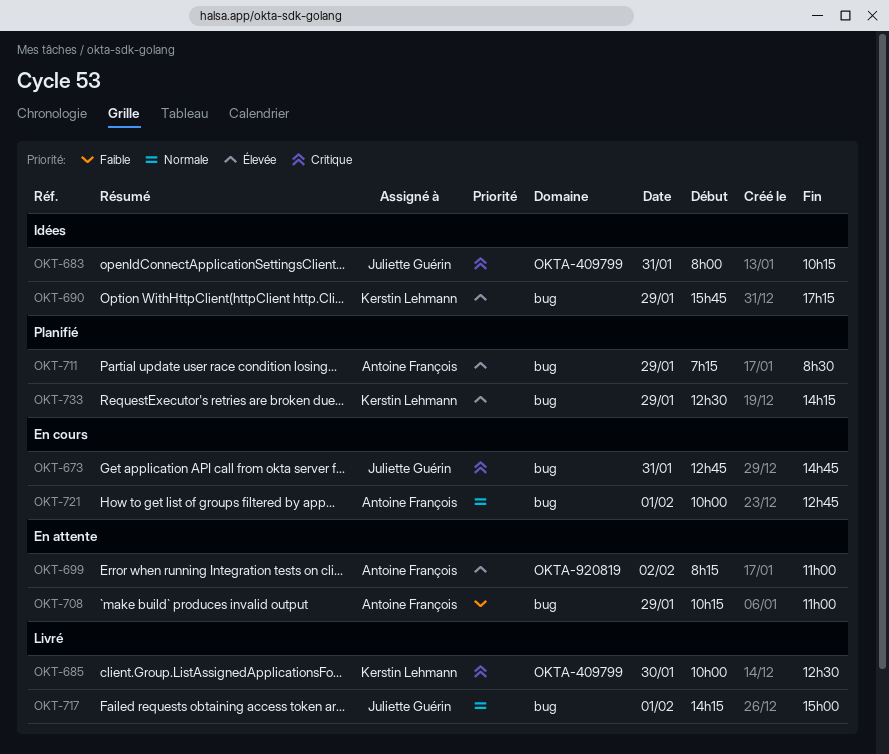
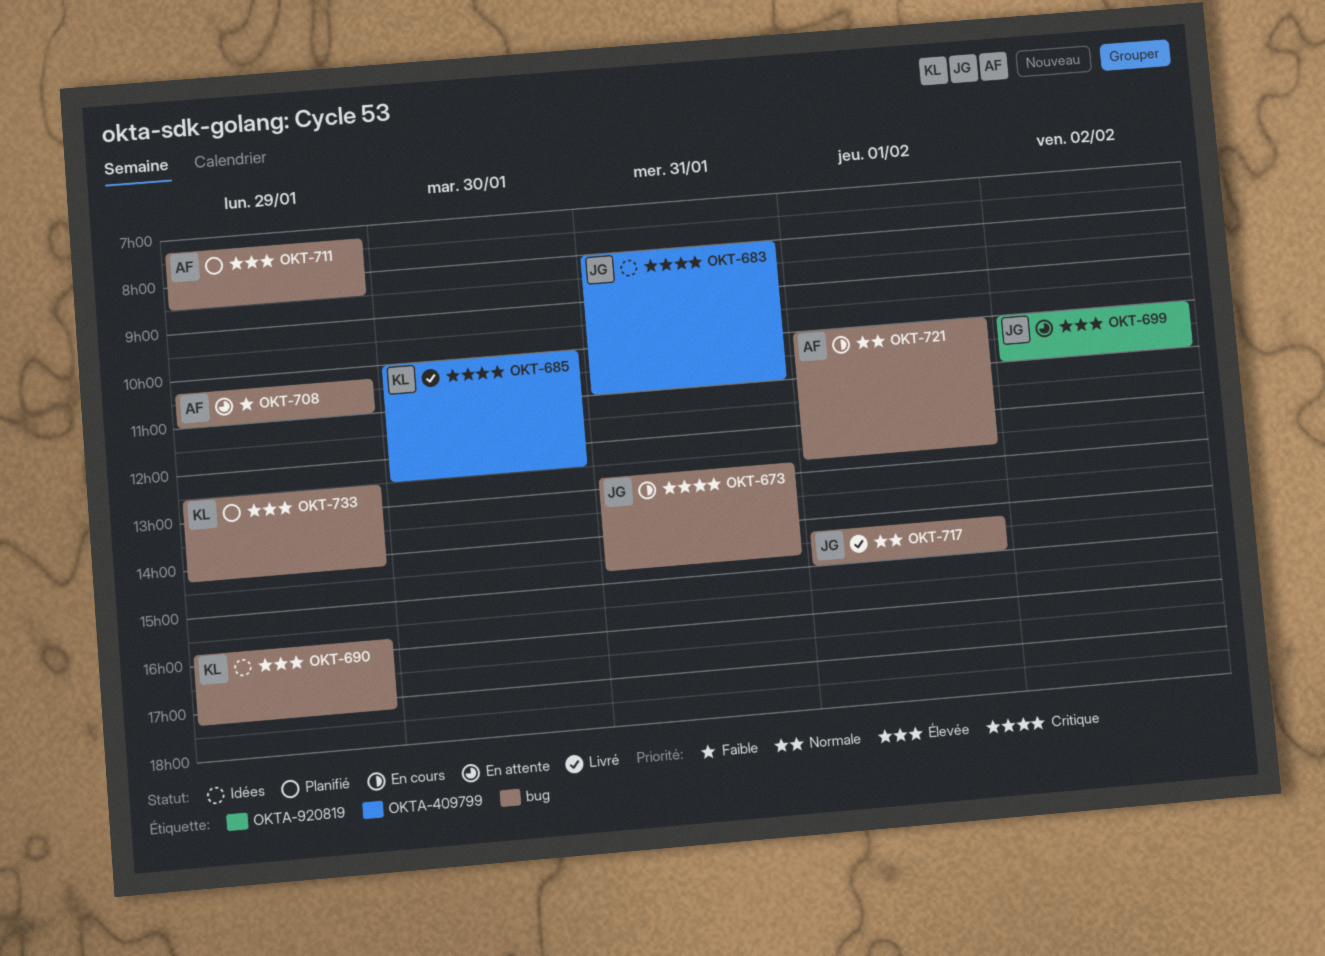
OKT-683, ends: 10:15 -> 11:00
OKT-699, owner: Antoine François -> Juliette Guérin
OKT-699, begins: 08:15 -> 10:00

